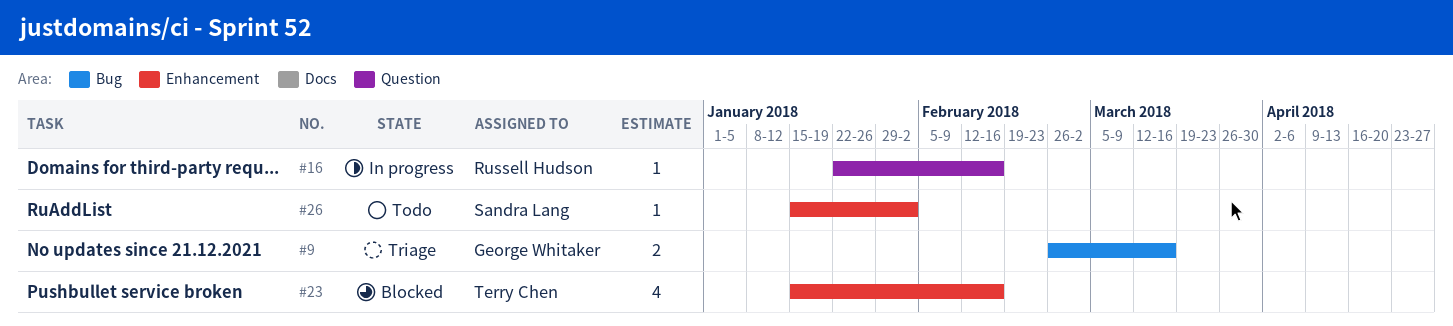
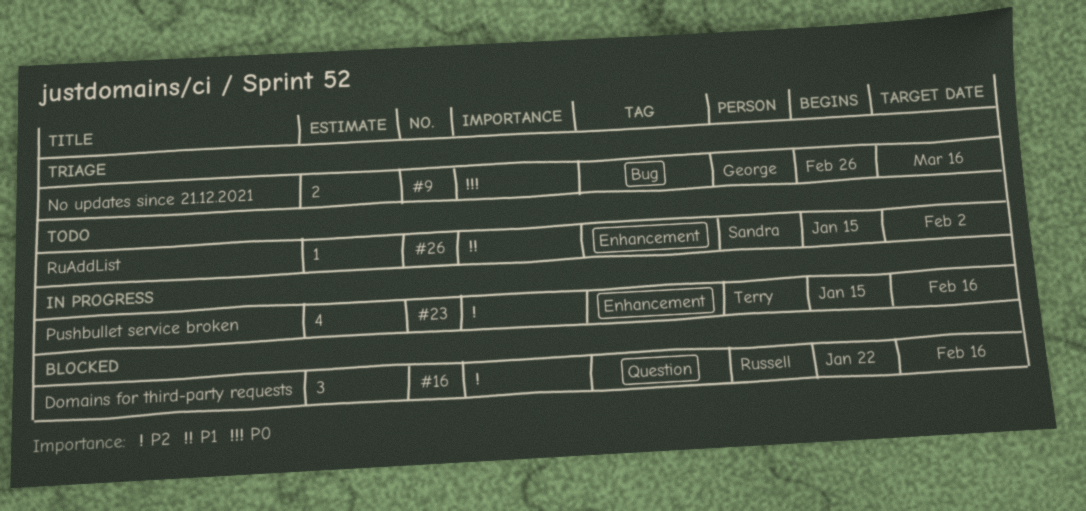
#16, status: In progress -> Blocked
#16, estimate: 1 -> 3
#23, status: Blocked -> In progress

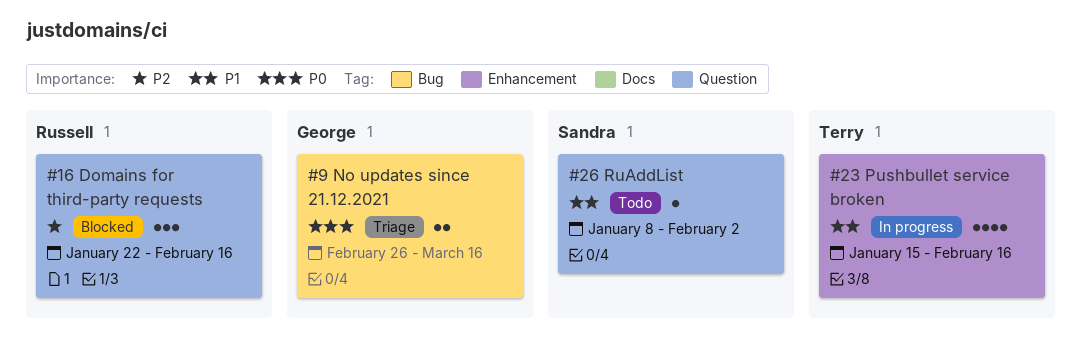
#23, priority: P2 -> P1
#26, label: Enhancement -> Question
#26, start: Jan 15 -> Jan 8

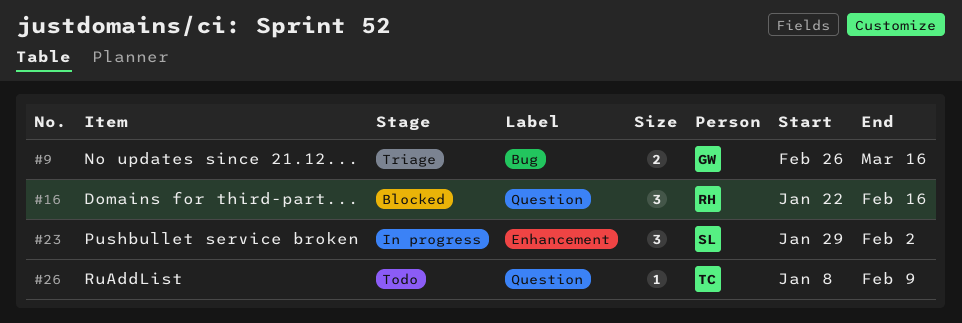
#23, owner: Terry -> Sandra
#23, estimate: 4 -> 3
#23, start: Jan 15 -> Jan 29
#23, due: Feb 16 -> Feb 2
#26, owner: Sandra -> Terry
#26, due: Feb 2 -> Feb 9

